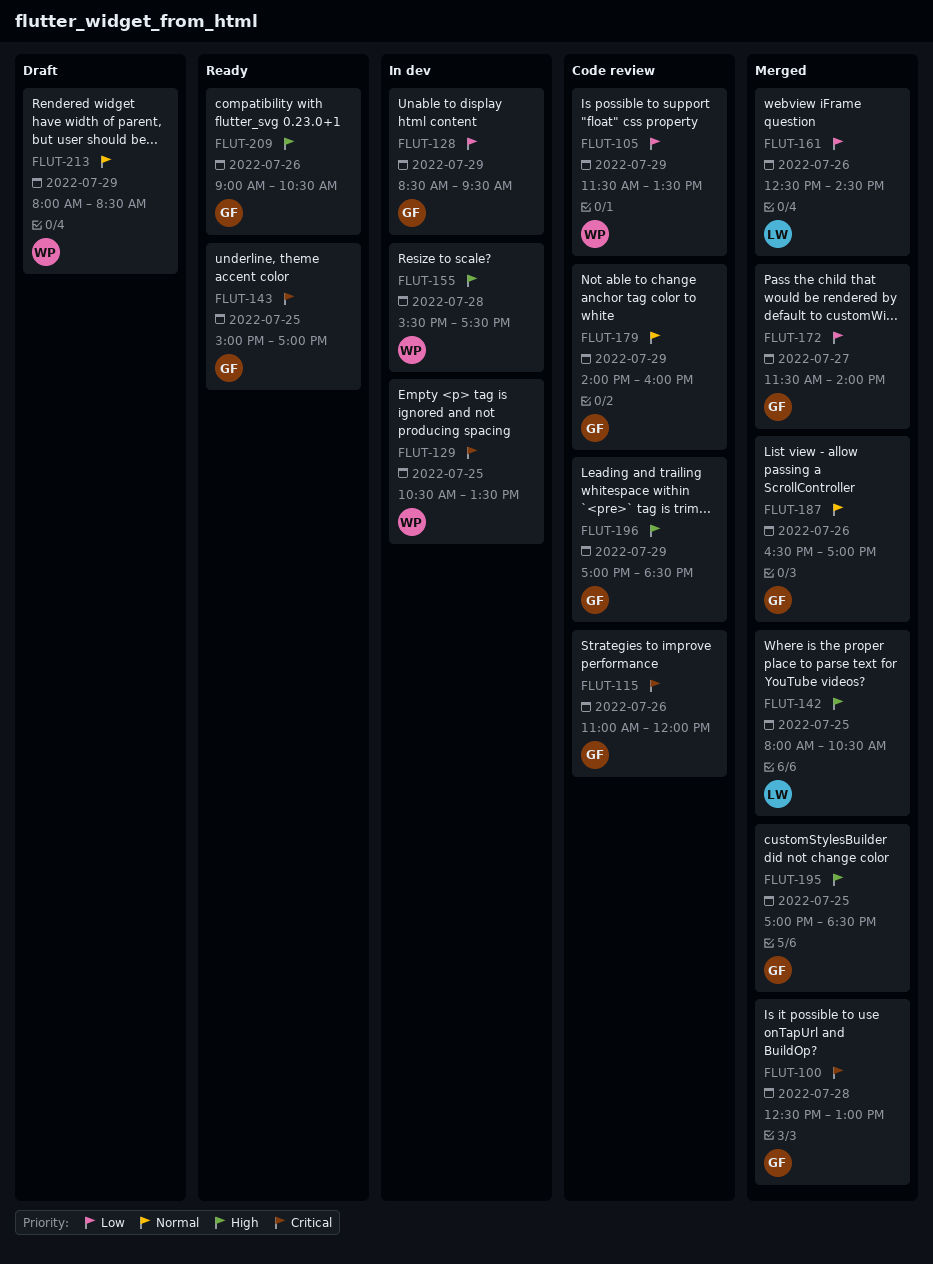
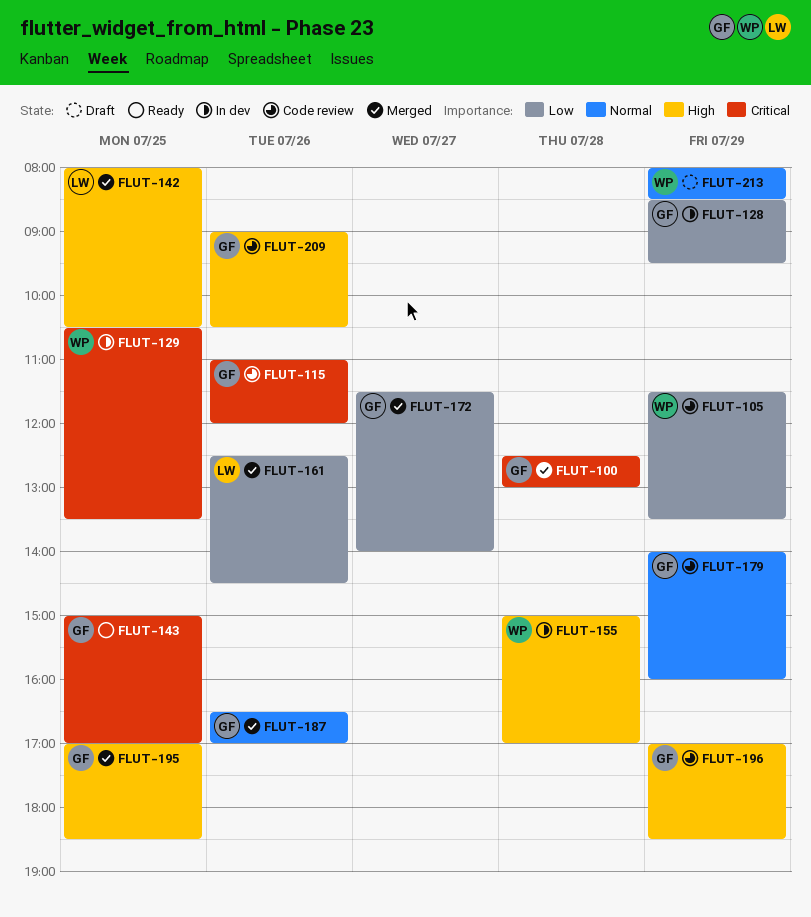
FLUT-155, begins: 15:30 -> 15:00
FLUT-155, ends: 17:30 -> 17:00
FLUT-209, status: Ready -> Code review

